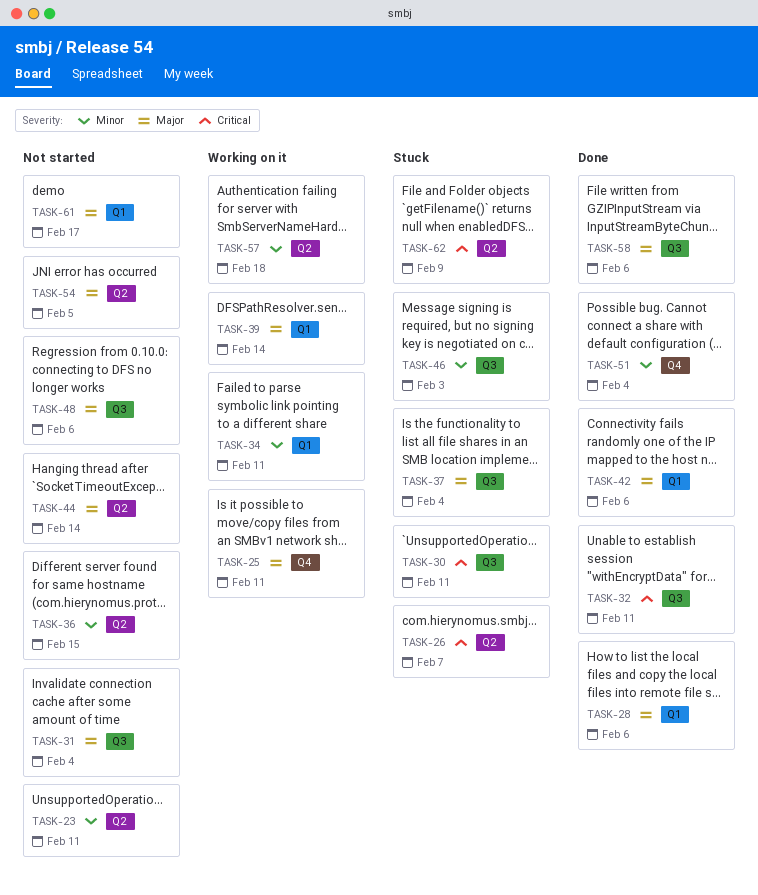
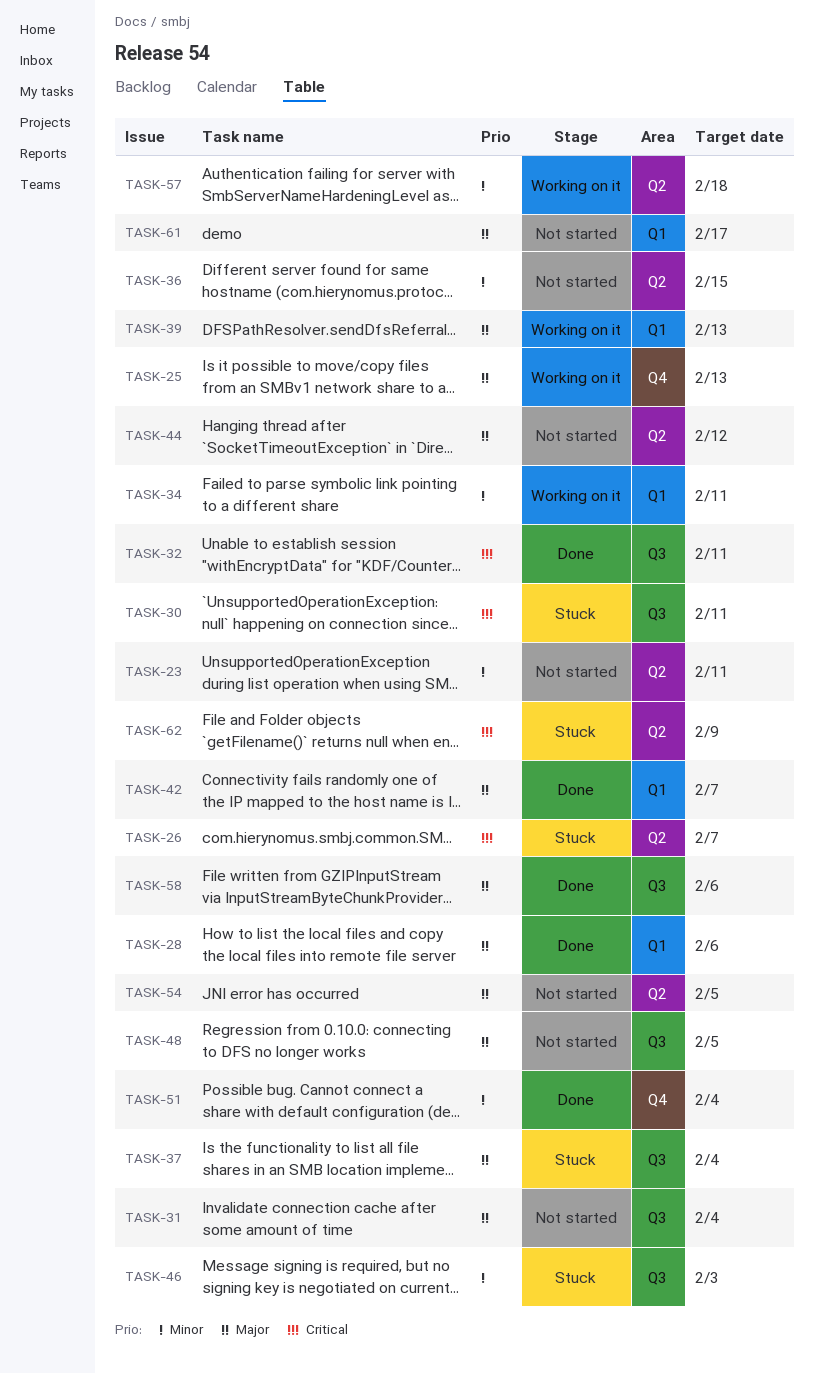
TASK-25, due: Feb 11 -> Feb 13
TASK-39, due: Feb 14 -> Feb 13
TASK-42, due: Feb 6 -> Feb 7
TASK-44, due: Feb 14 -> Feb 12
TASK-48, due: Feb 6 -> Feb 5

